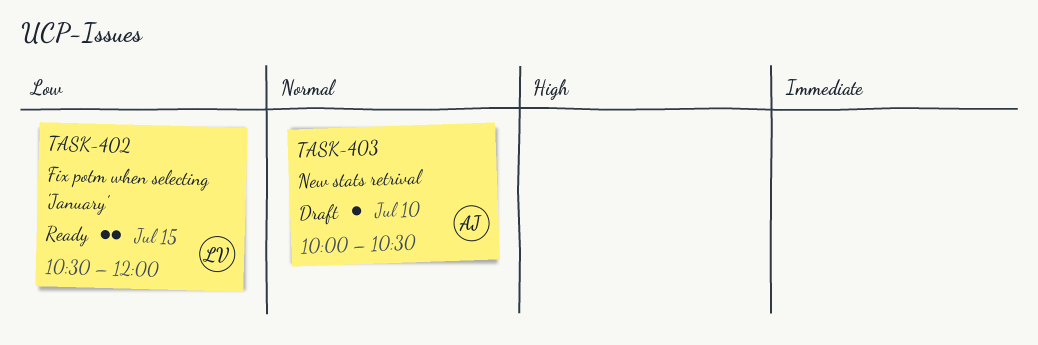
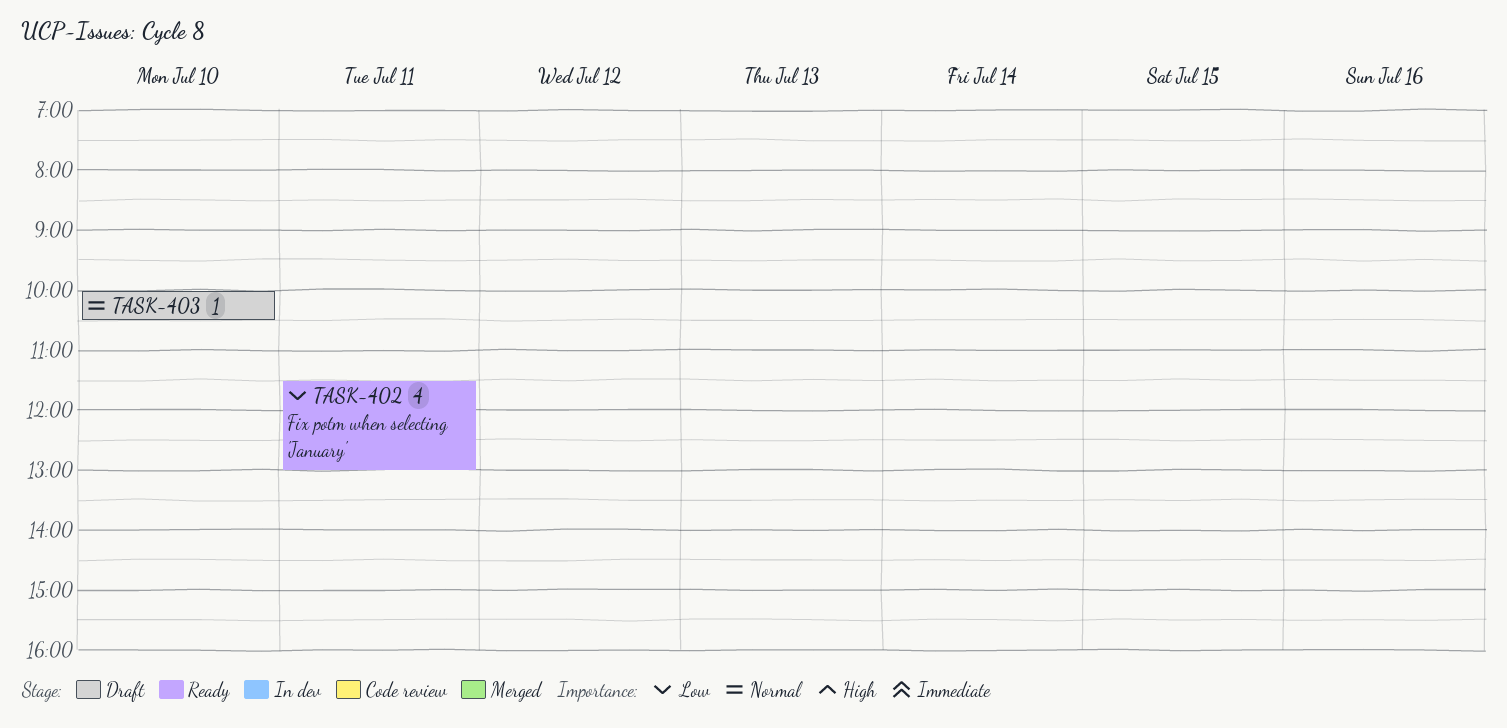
TASK-402, estimate: 2 -> 4
TASK-402, day: Jul 15 -> Jul 11
TASK-402, begins: 10:30 -> 11:30
TASK-402, ends: 12:00 -> 13:00

